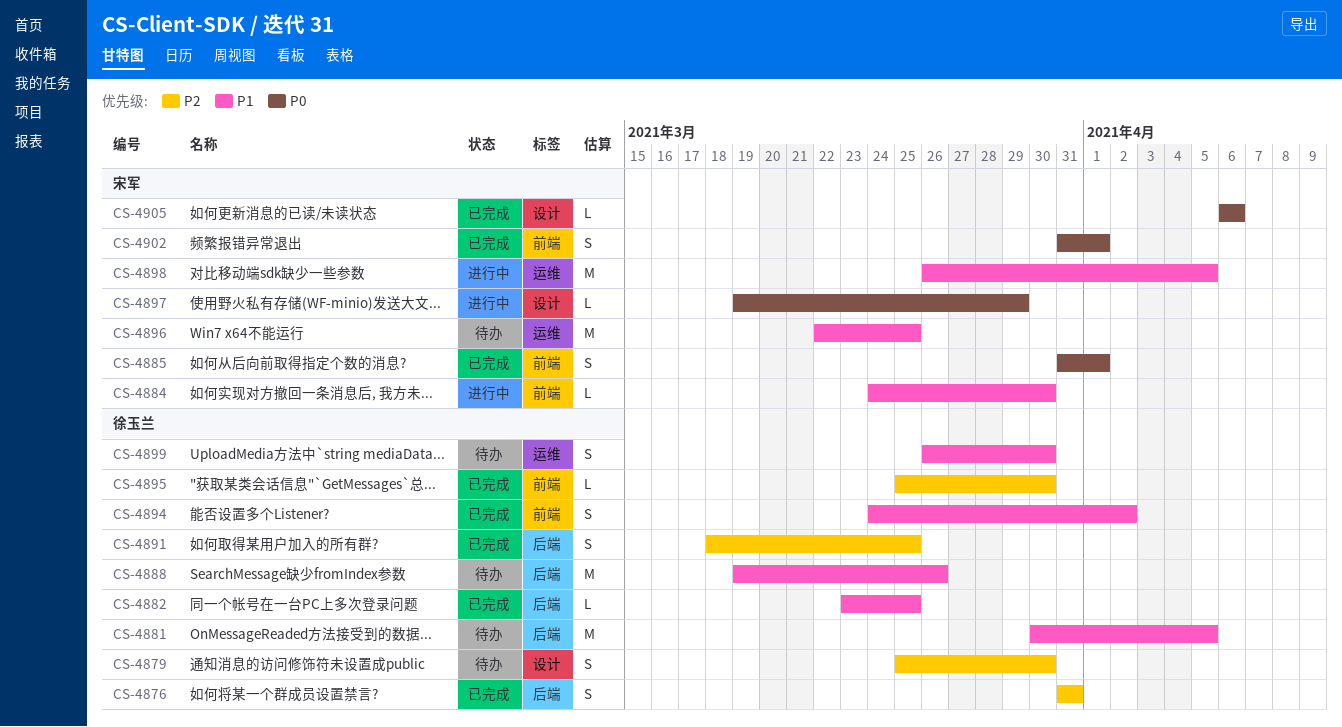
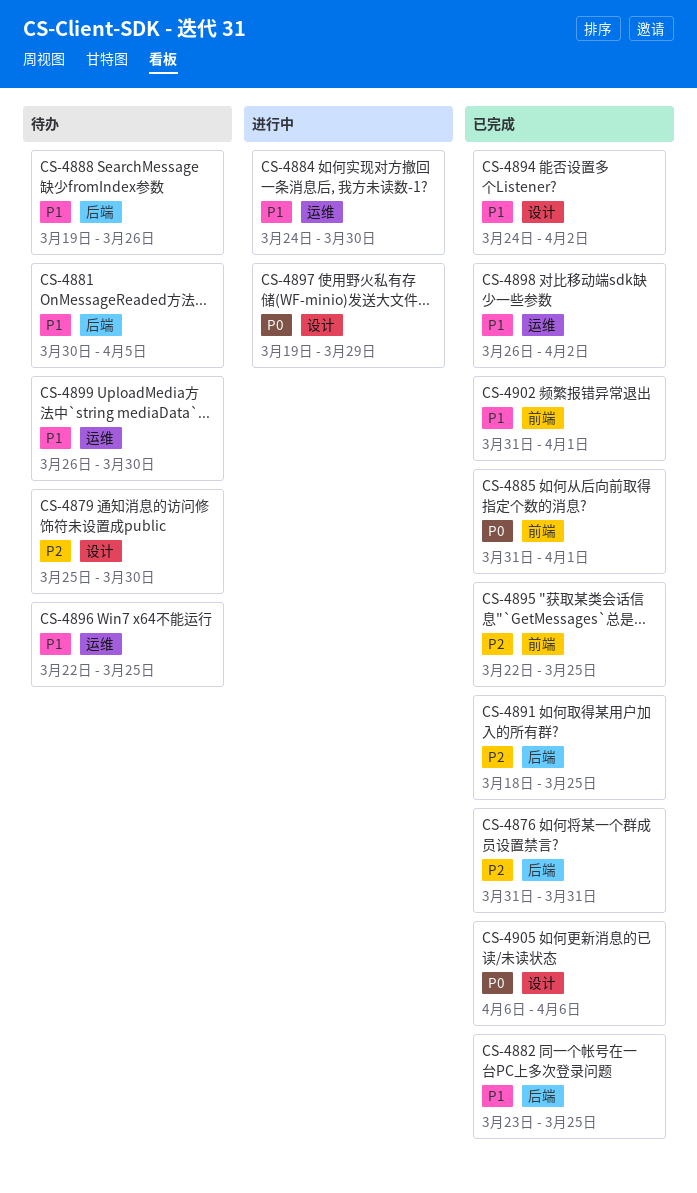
CS-4884, label: 前端 -> 运维
CS-4894, label: 前端 -> 设计
CS-4895, start: Mar 25 -> Mar 22
CS-4895, due: Mar 30 -> Mar 25
CS-4898, status: 进行中 -> 已完成
CS-4898, due: Apr 5 -> Apr 2
CS-4902, priority: P0 -> P1

